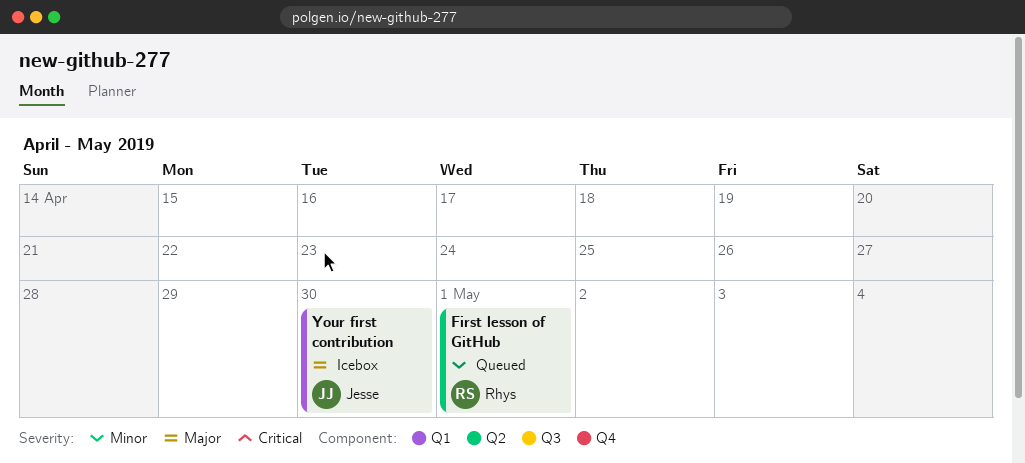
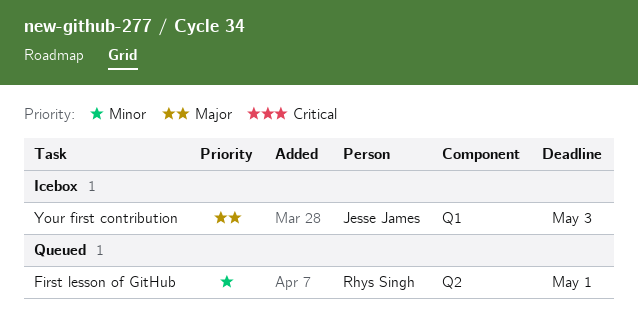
Your first contribution, due: Apr 30 -> May 3

